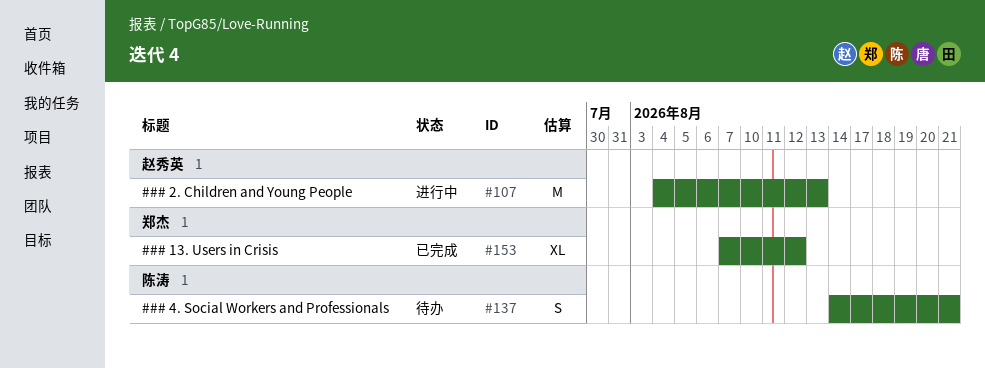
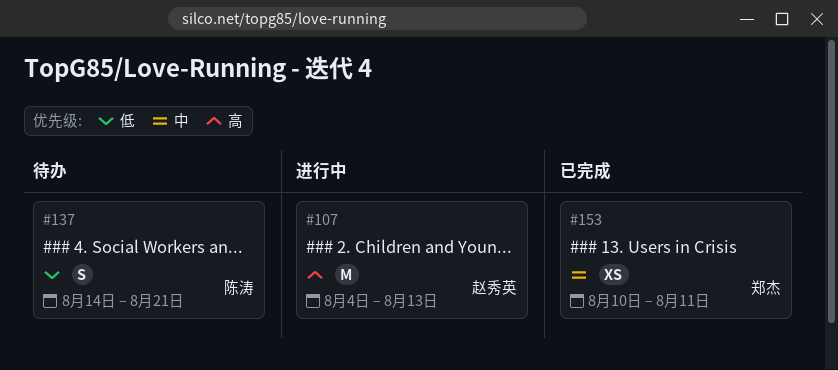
#153, estimate: XL -> XS
#153, start: Aug 7 -> Aug 10
#153, due: Aug 12 -> Aug 11

